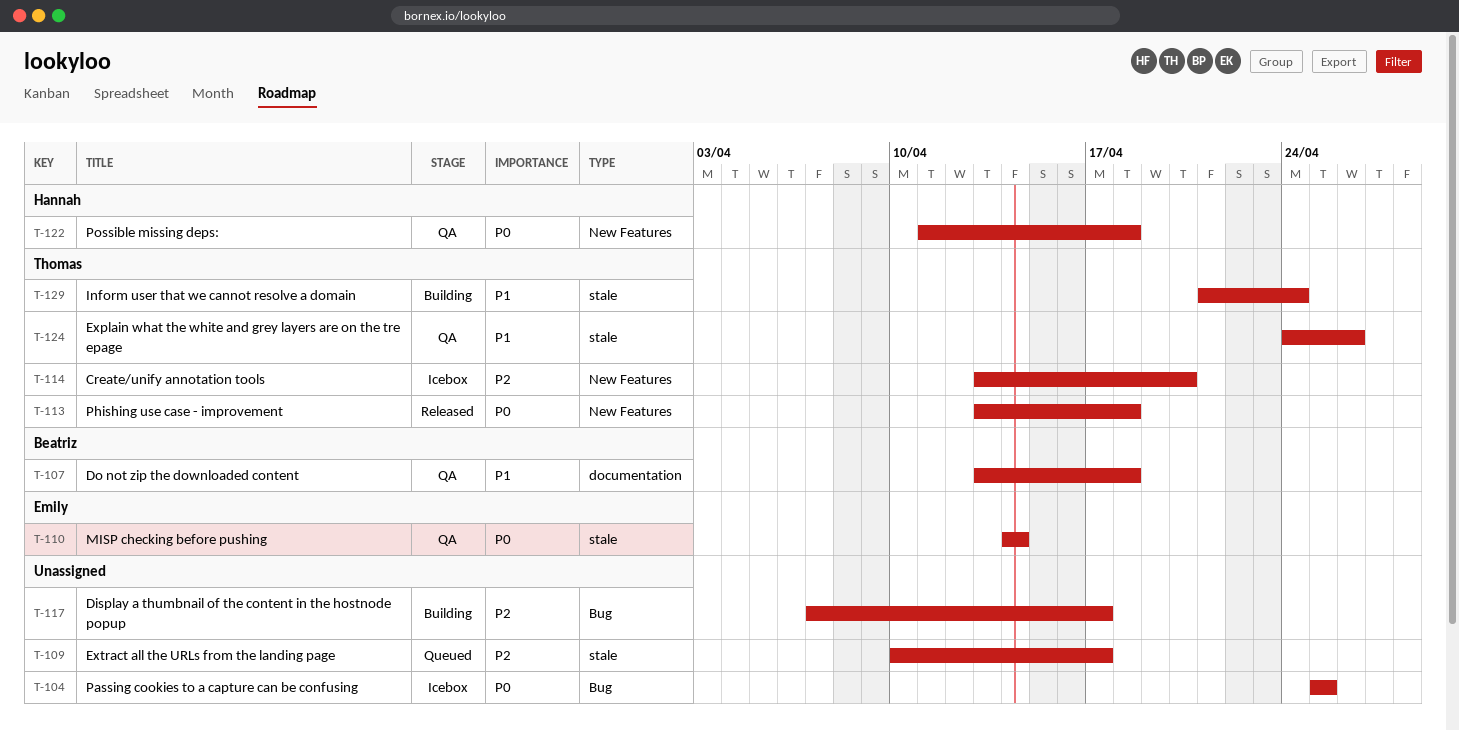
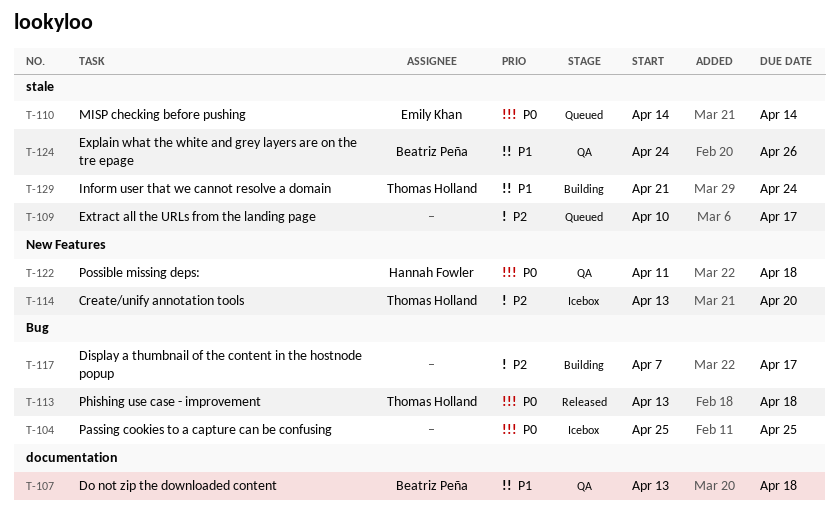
T-110, status: QA -> Queued
T-113, label: New Features -> Bug
T-124, owner: Thomas Holland -> Beatriz Peña

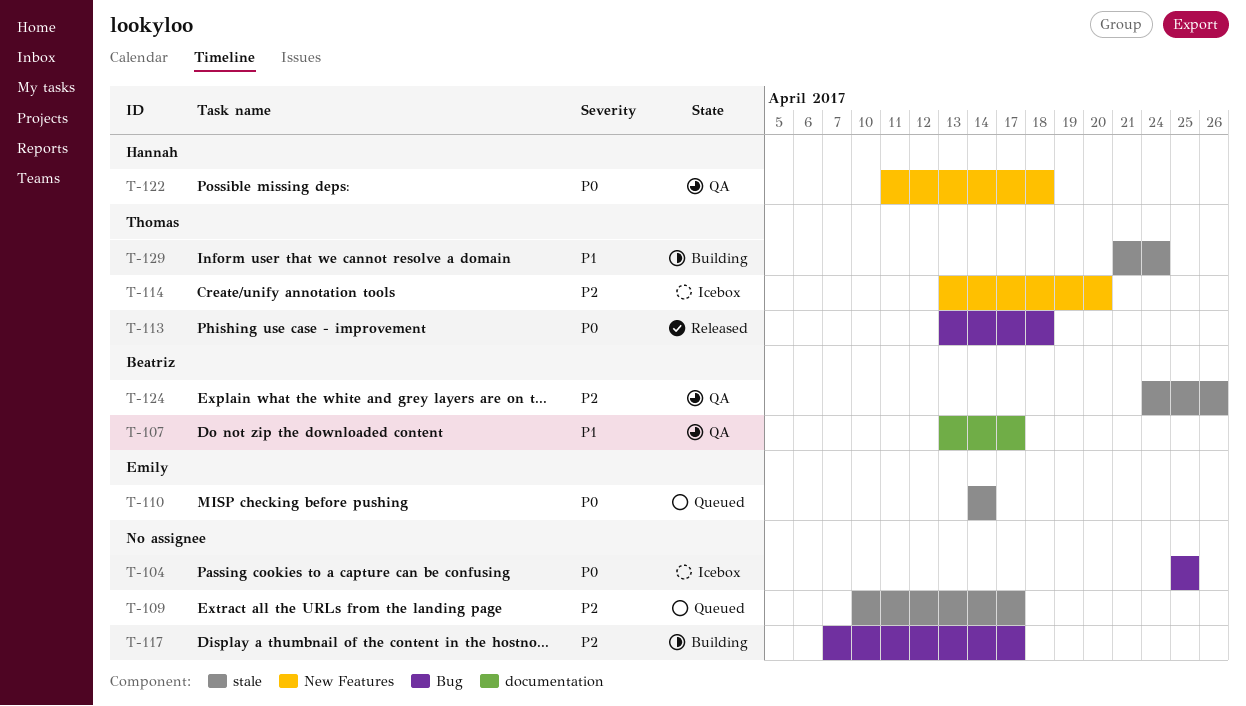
T-107, due: Apr 18 -> Apr 17
T-124, priority: P1 -> P2

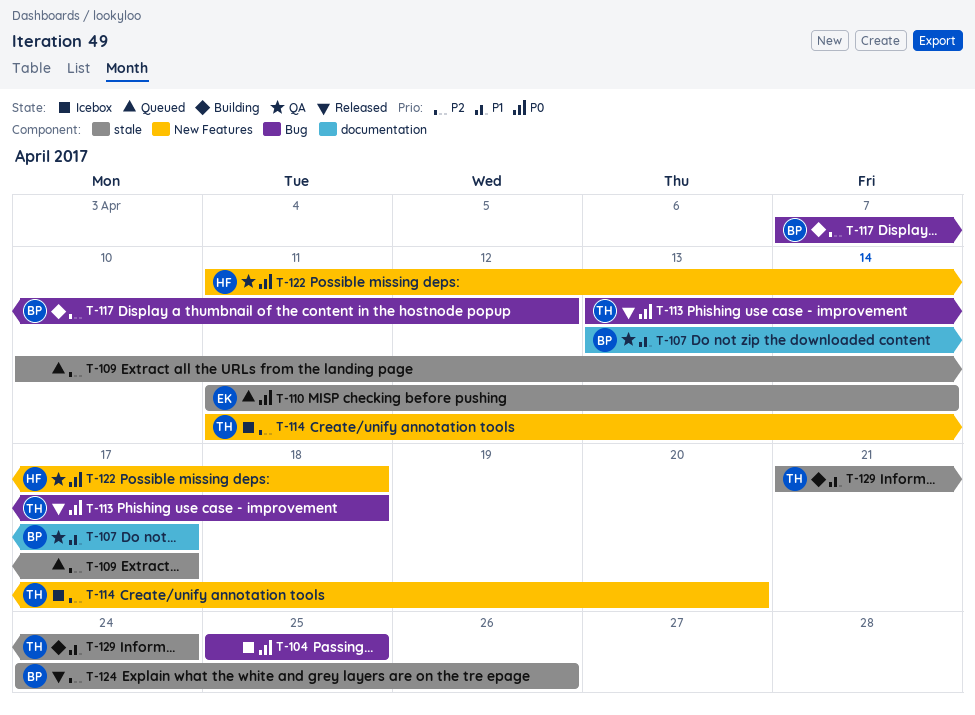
T-110, start: Apr 14 -> Apr 11
T-114, start: Apr 13 -> Apr 11
T-117, owner: none -> Beatriz
T-117, due: Apr 17 -> Apr 12
T-124, status: QA -> Released

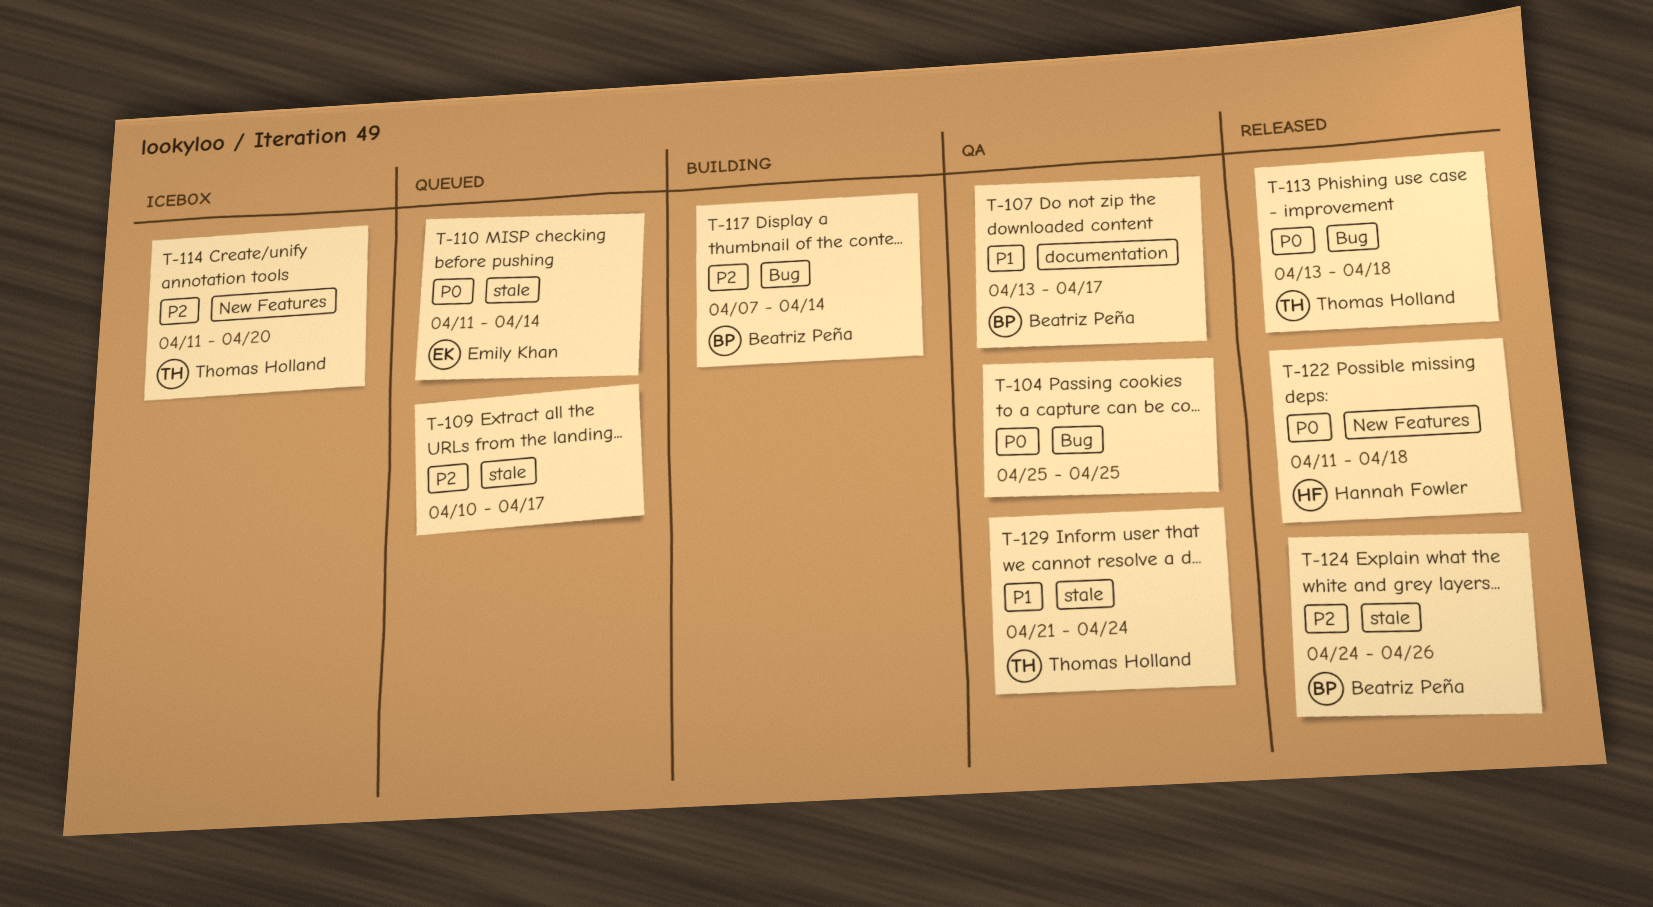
T-104, status: Icebox -> QA
T-117, due: Apr 12 -> Apr 14
T-122, status: QA -> Released
T-129, status: Building -> QA

